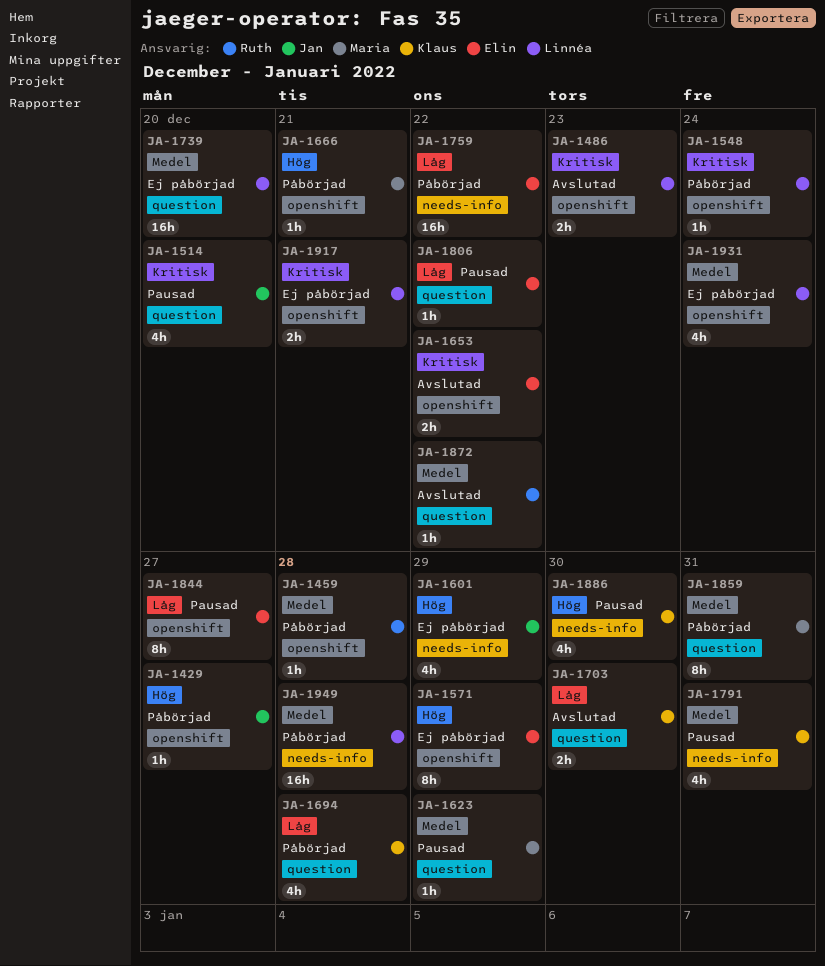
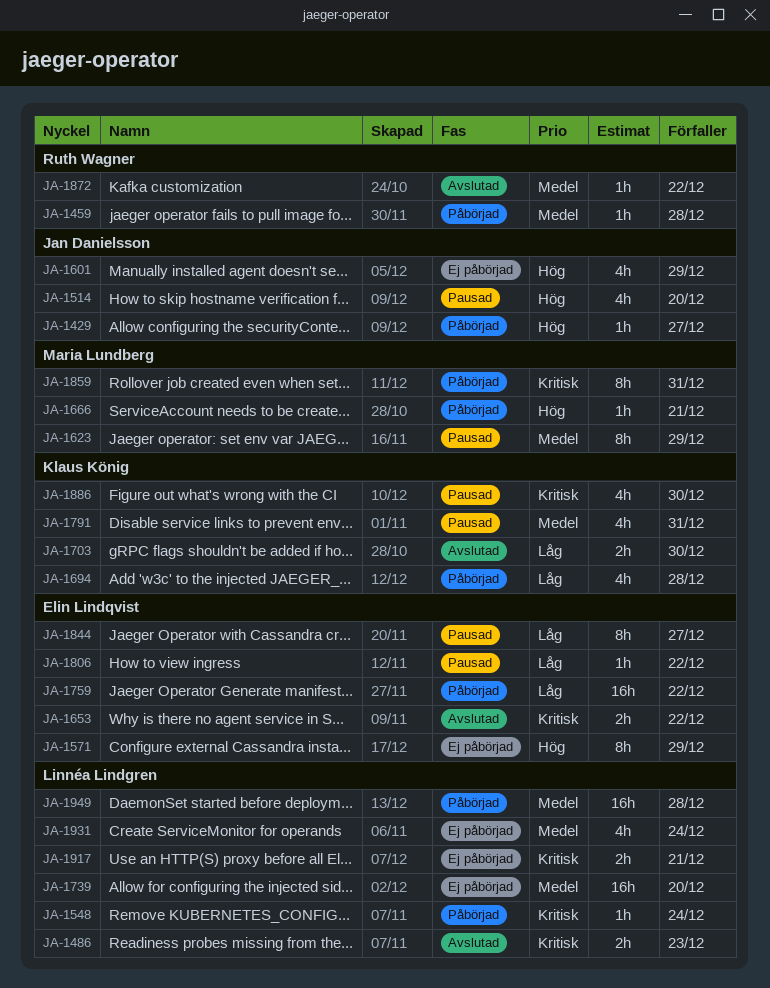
JA-1514, priority: Kritisk -> Hög
JA-1623, estimate: 1h -> 8h
JA-1859, priority: Medel -> Kritisk
JA-1886, priority: Hög -> Kritisk

